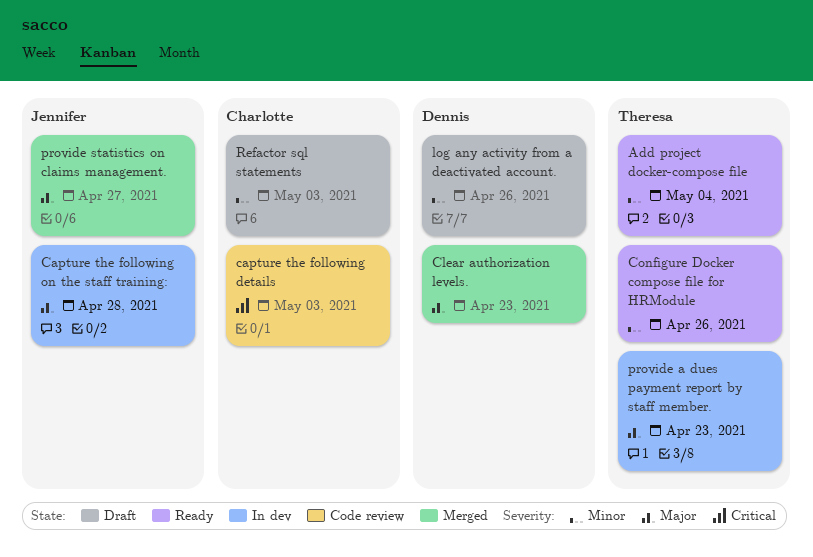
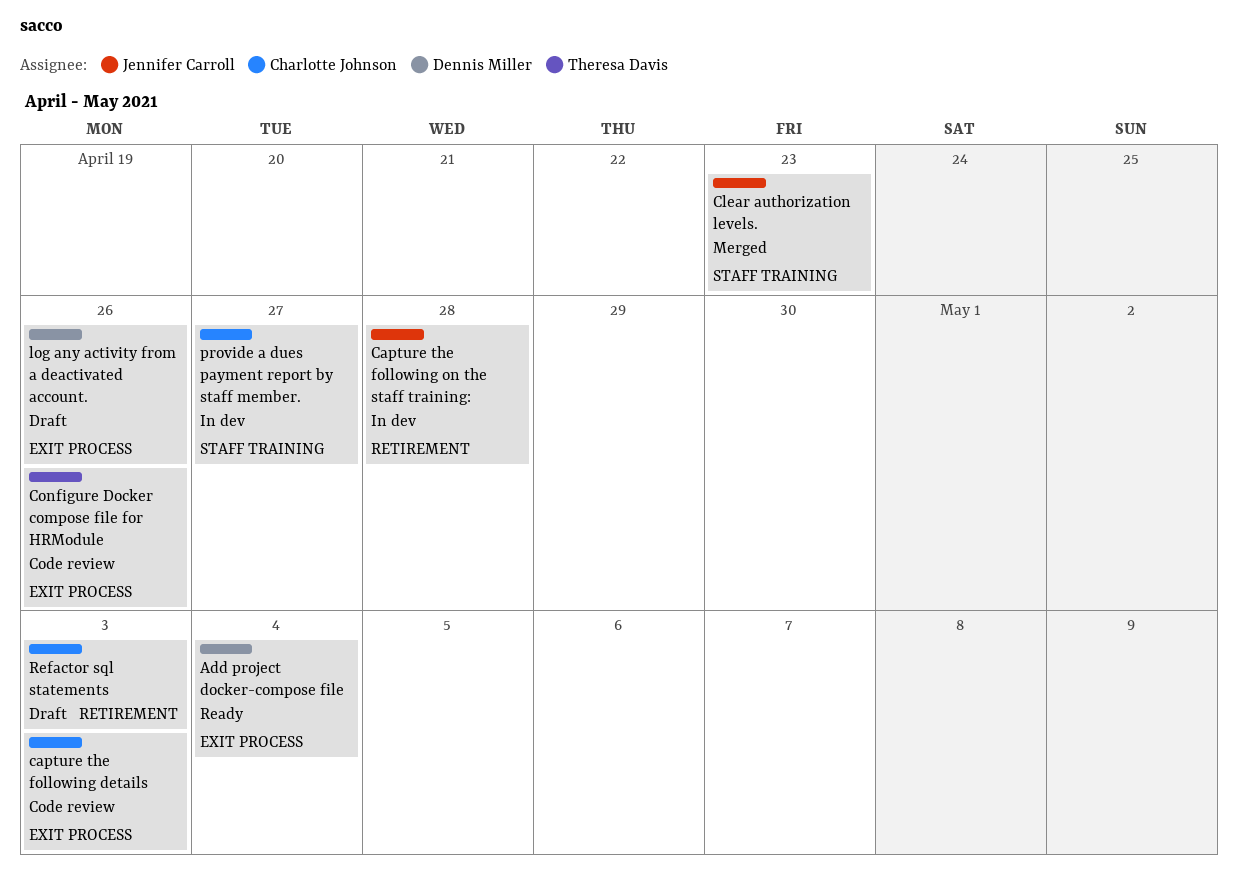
Add project docker-compose file, owner: Theresa Davis -> Dennis Miller
Clear authorization levels., owner: Dennis Miller -> Jennifer Carroll
Configure Docker compose file for HRModule, status: Ready -> Code review
provide a dues payment report by staff member., owner: Theresa Davis -> Charlotte Johnson
provide a dues payment report by staff member., due: Apr 23 -> Apr 27
provide statistics on claims management.: present -> none

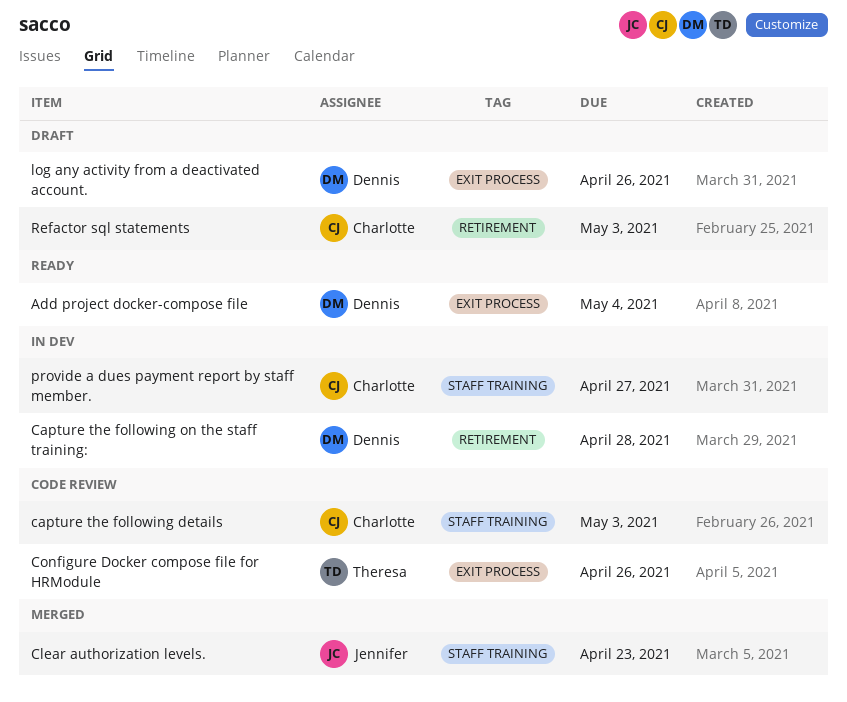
capture the following details, label: EXIT PROCESS -> STAFF TRAINING
Capture the following on the staff training:, owner: Jennifer Carroll -> Dennis Miller

